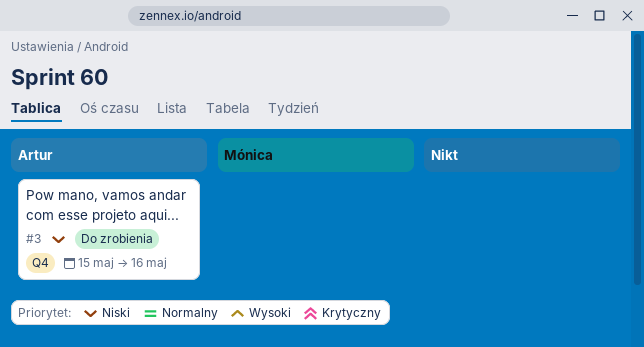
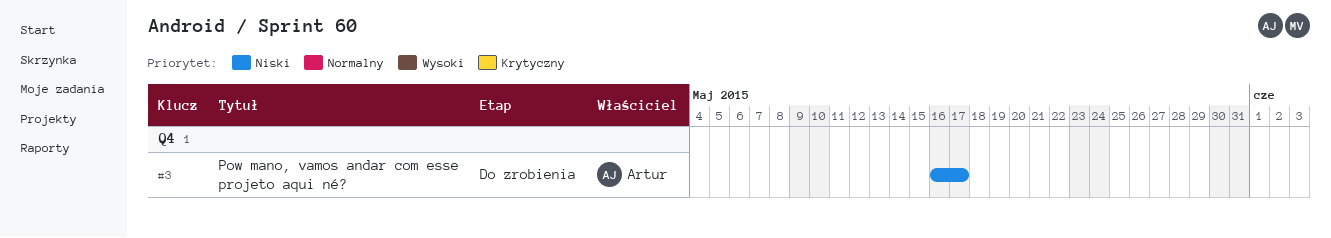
#3, start: May 15 -> May 16
#3, due: May 16 -> May 17

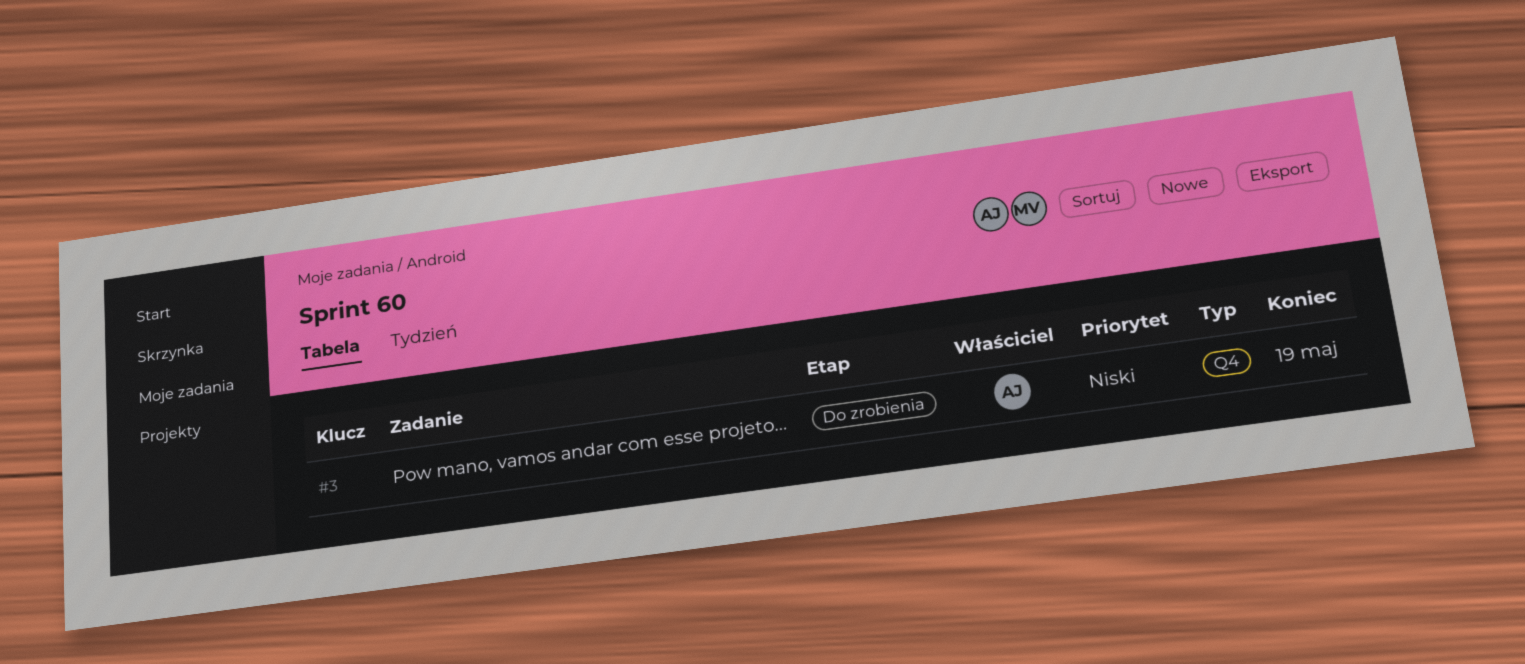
#3, due: May 17 -> May 19

